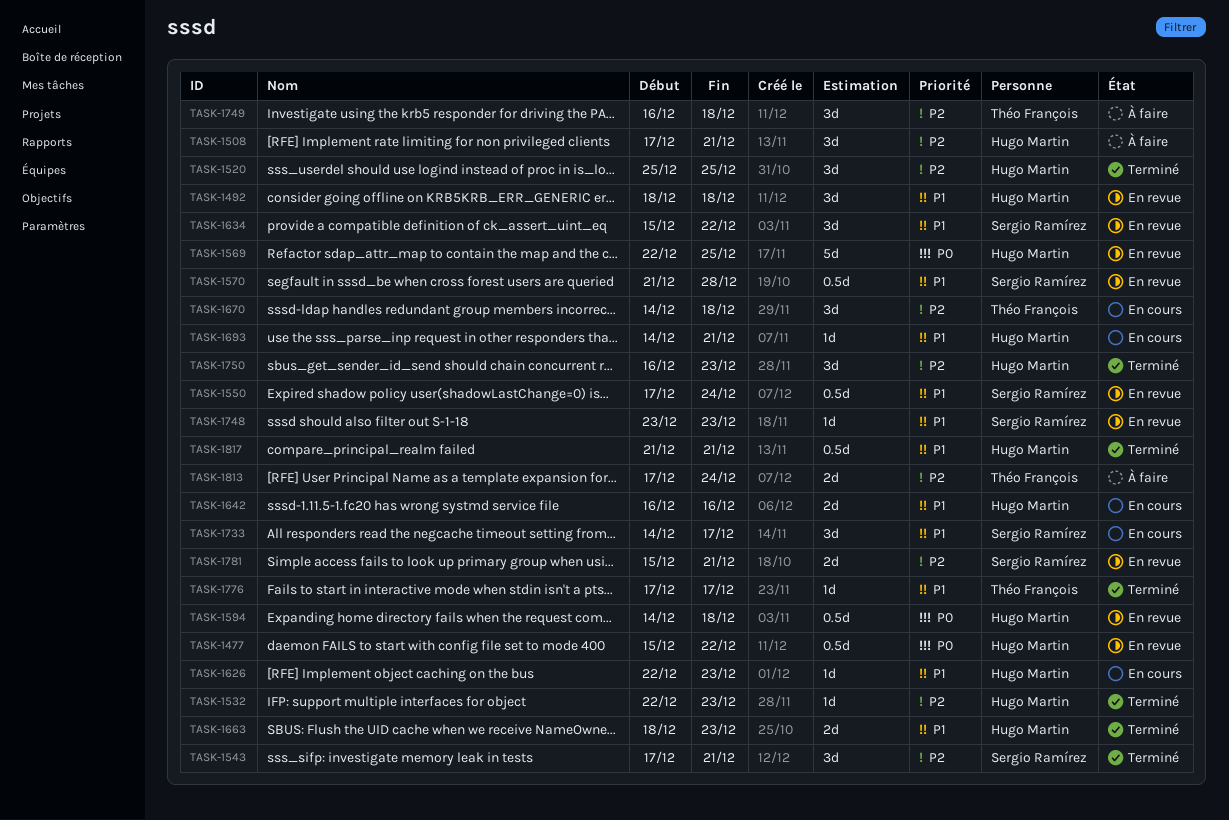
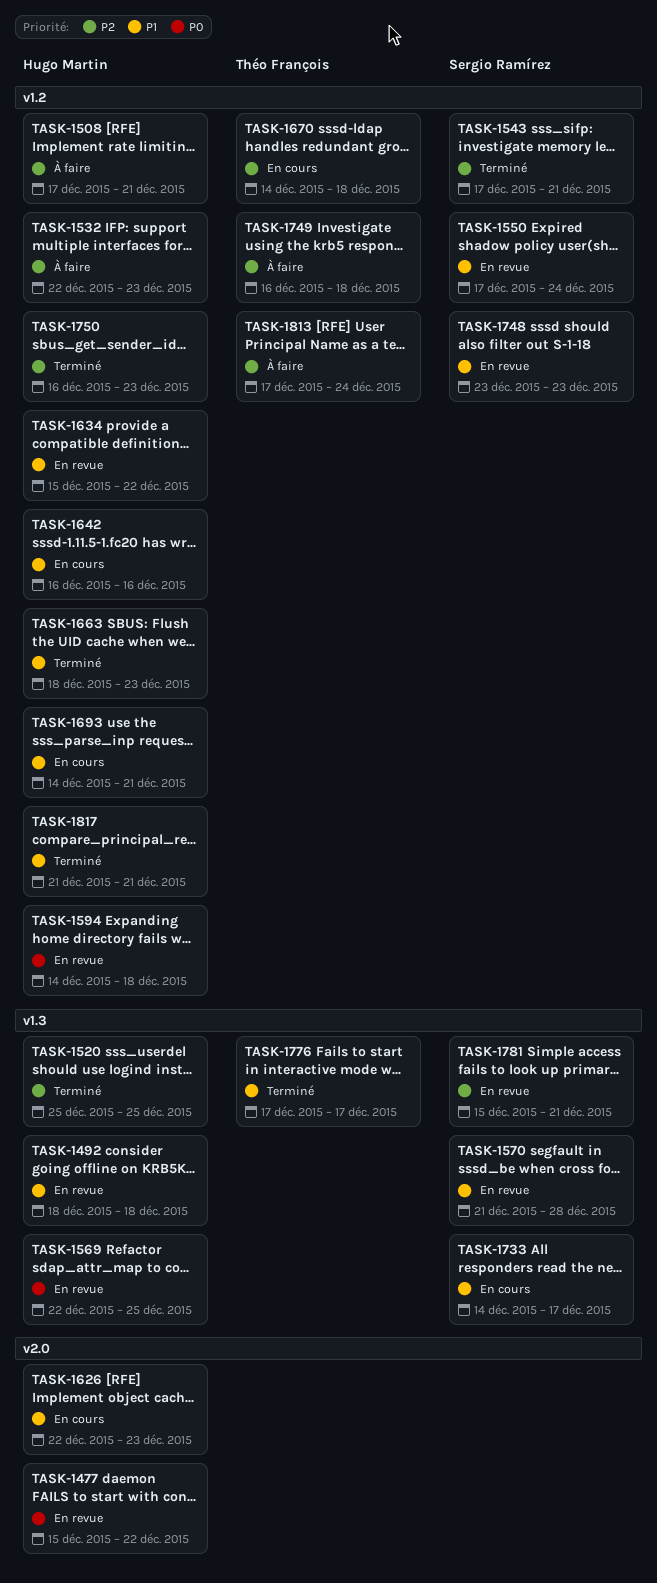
TASK-1532, status: Terminé -> À faire
TASK-1634, owner: Sergio Ramírez -> Hugo Martin

